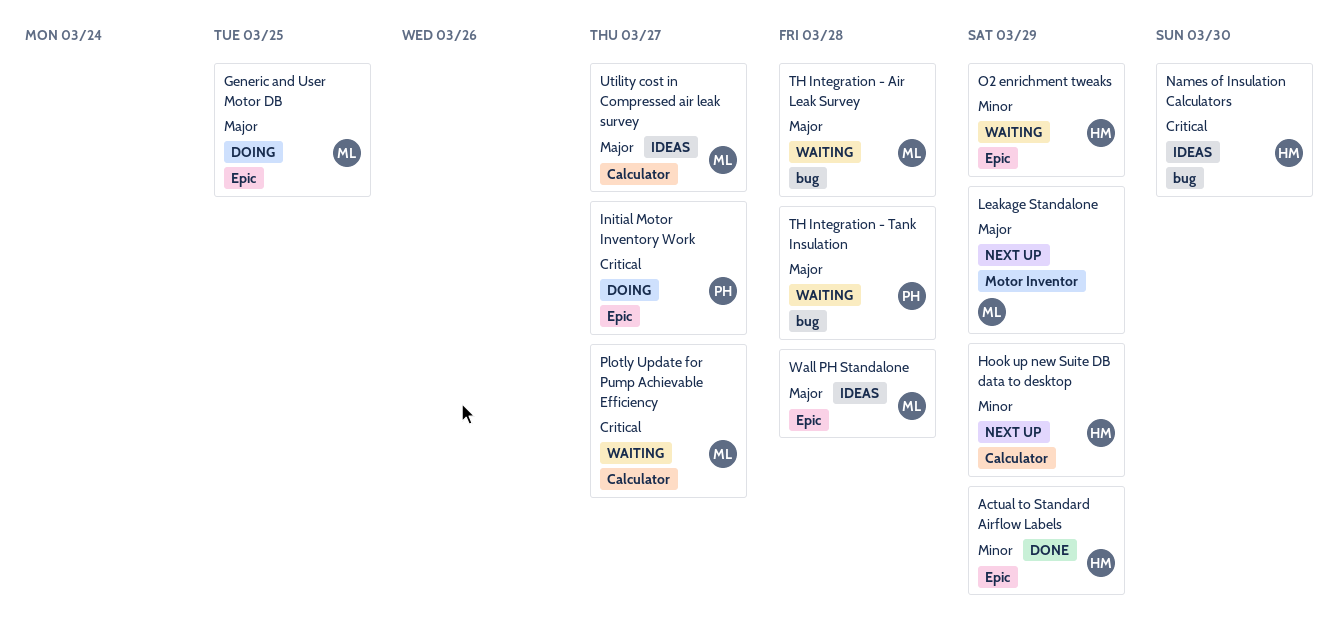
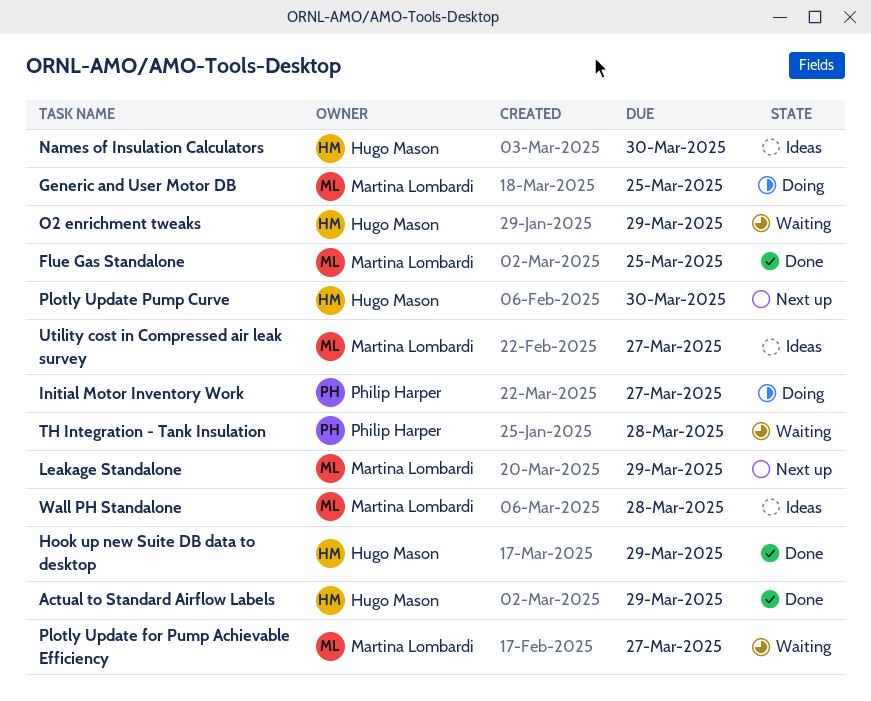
Flue Gas Standalone: none -> present
Hook up new Suite DB data to desktop, status: Next up -> Done
Plotly Update Pump Curve: none -> present
TH Integration - Air Leak Survey: present -> none

